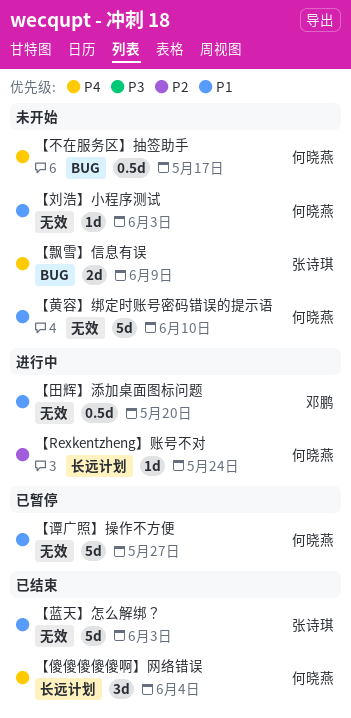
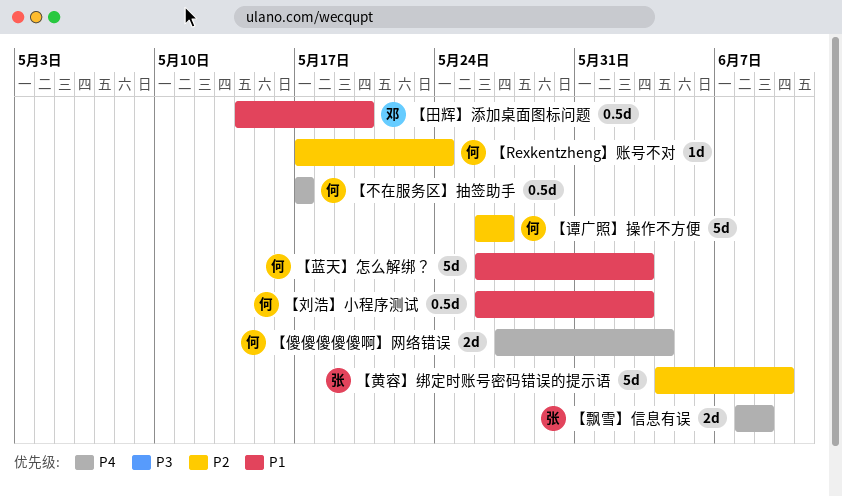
【傻傻傻傻傻啊】网络错误, estimate: 3d -> 2d
【刘浩】小程序测试, estimate: 1d -> 0.5d
【蓝天】怎么解绑？, owner: 张诗琪 -> 何晓燕
【谭广照】操作不方便, priority: P1 -> P2
【黄容】绑定时账号密码错误的提示语, owner: 何晓燕 -> 张诗琪
【黄容】绑定时账号密码错误的提示语, priority: P1 -> P2

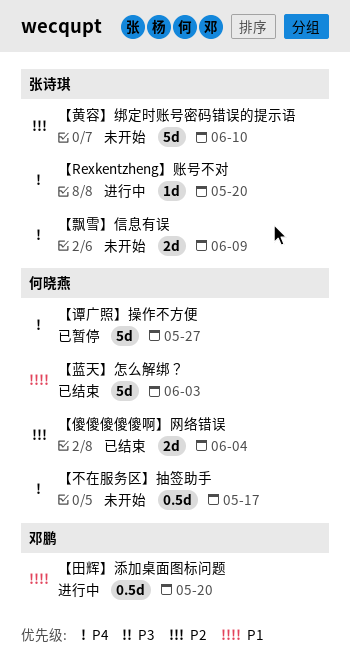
【Rexkentzheng】账号不对, owner: 何晓燕 -> 张诗琪
【Rexkentzheng】账号不对, priority: P2 -> P4
【Rexkentzheng】账号不对, due: May 24 -> May 20
【傻傻傻傻傻啊】网络错误, priority: P4 -> P2
【刘浩】小程序测试: present -> none
【谭广照】操作不方便, priority: P2 -> P4

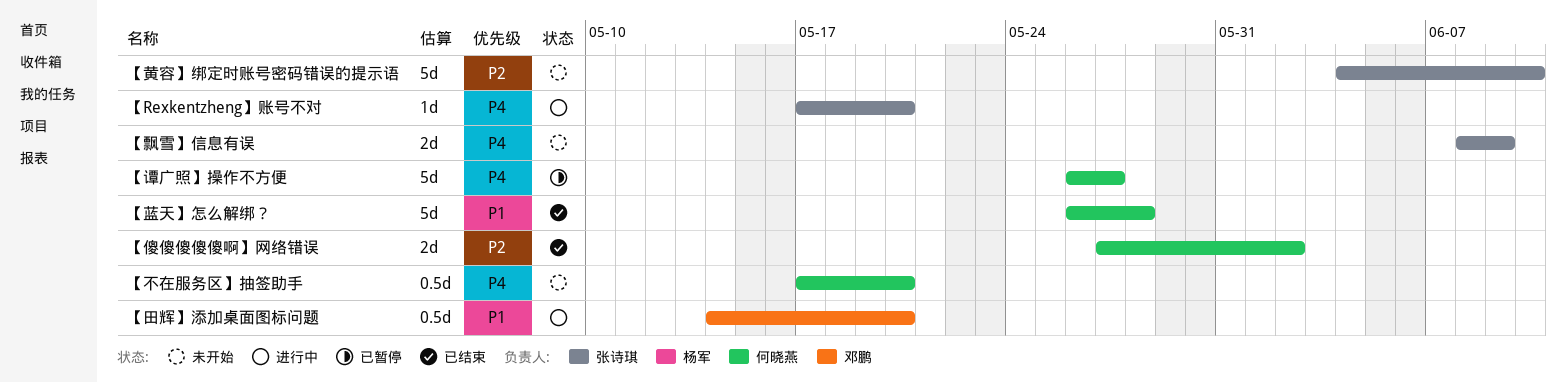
【不在服务区】抽签助手, due: May 17 -> May 20
【傻傻傻傻傻啊】网络错误, due: Jun 4 -> Jun 2
【蓝天】怎么解绑？, due: Jun 3 -> May 28

